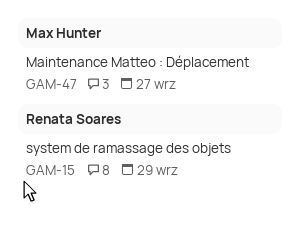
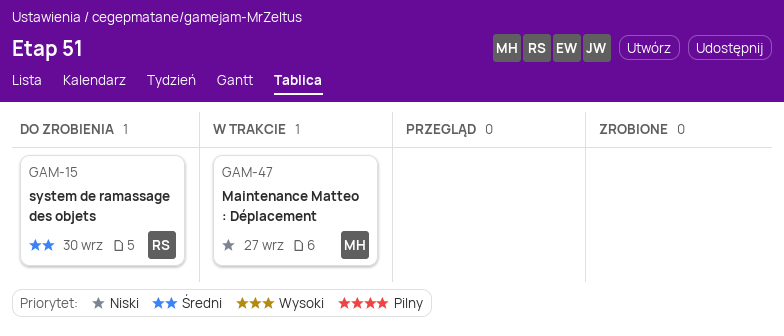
GAM-15, due: Sep 29 -> Sep 30

